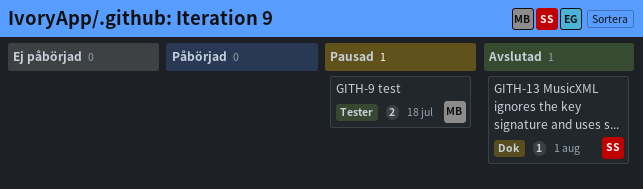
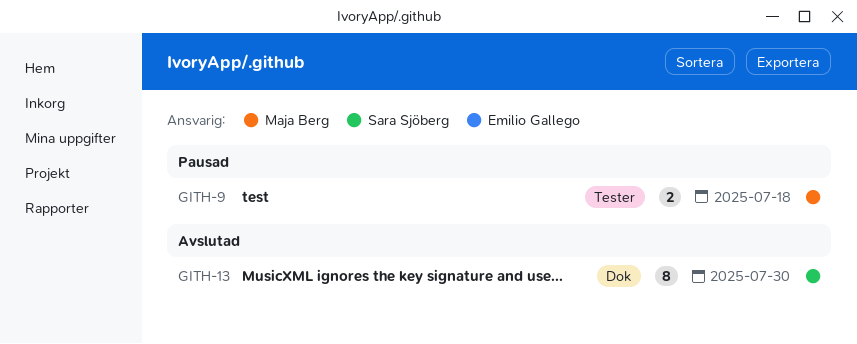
GITH-13, estimate: 1 -> 8
GITH-13, due: Aug 1 -> Jul 30

